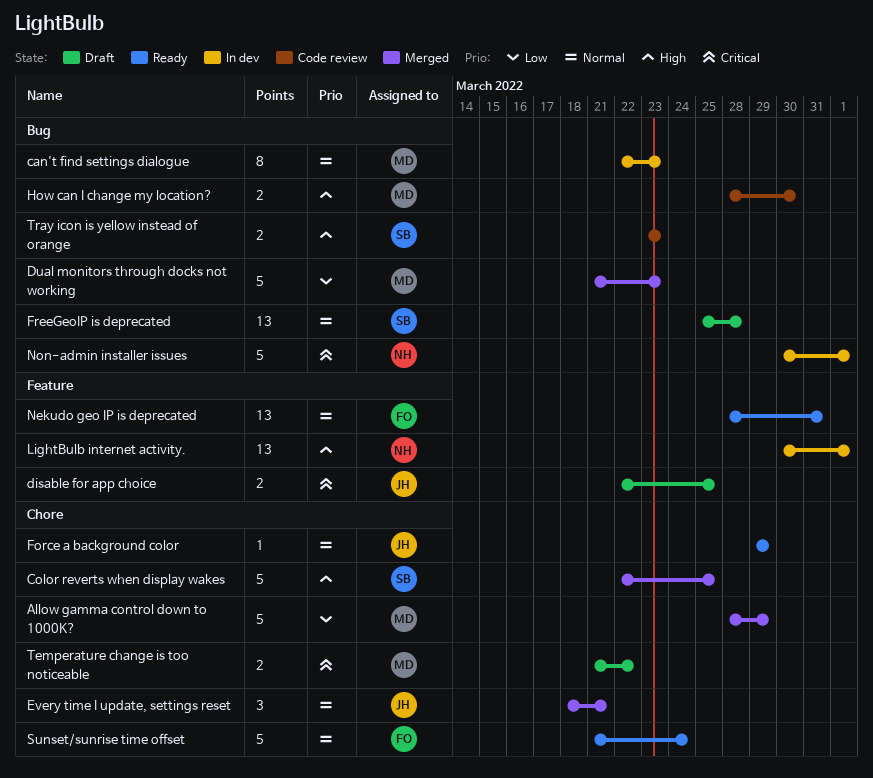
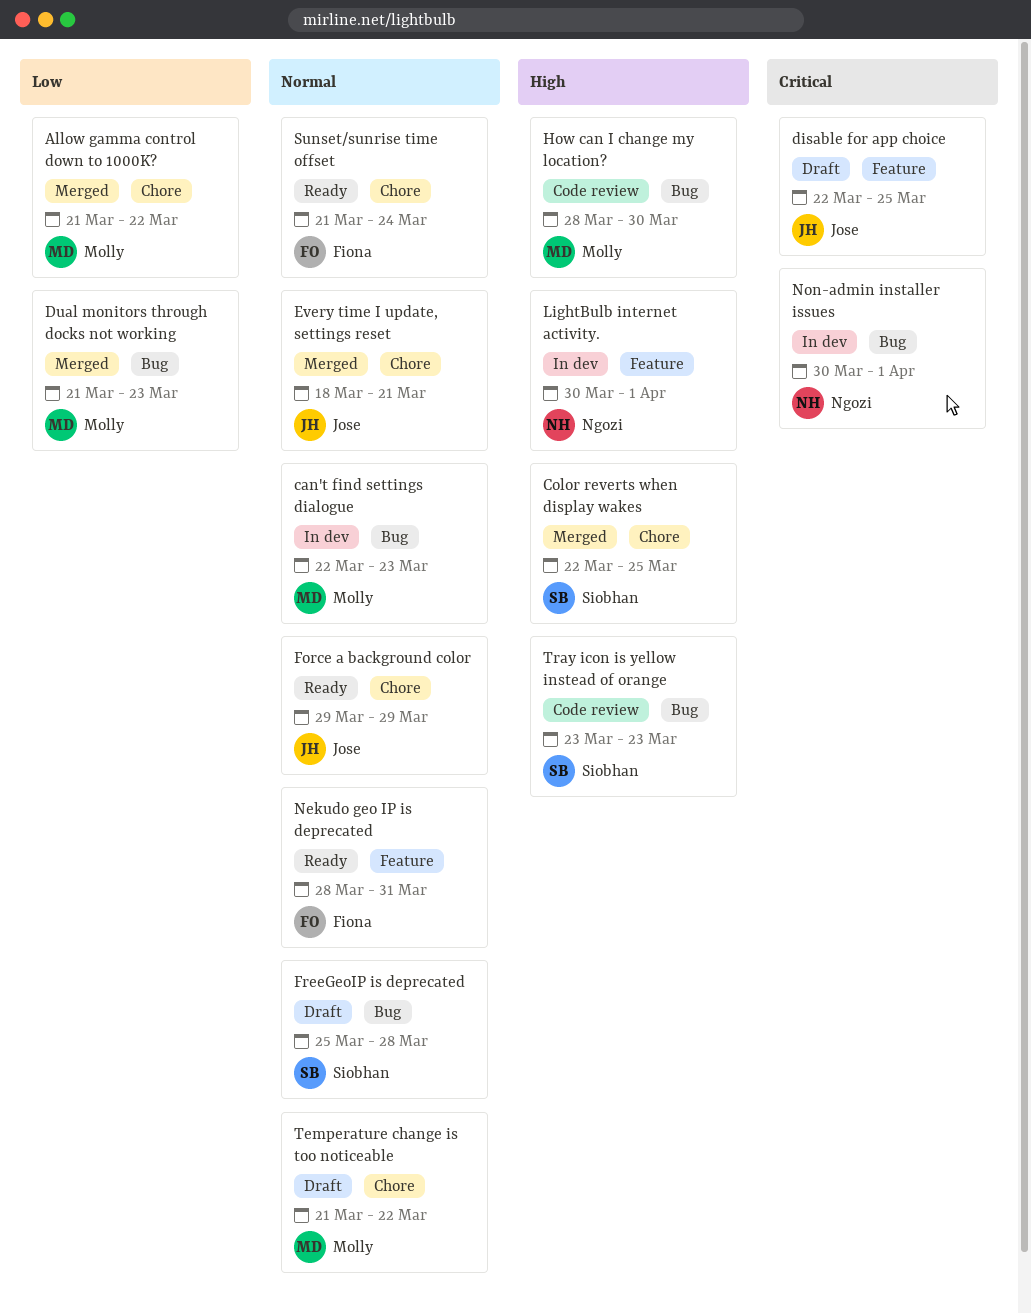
Allow gamma control down to 1000K?, start: Mar 28 -> Mar 21
Allow gamma control down to 1000K?, due: Mar 29 -> Mar 22
Temperature change is too noticeable, priority: Critical -> Normal

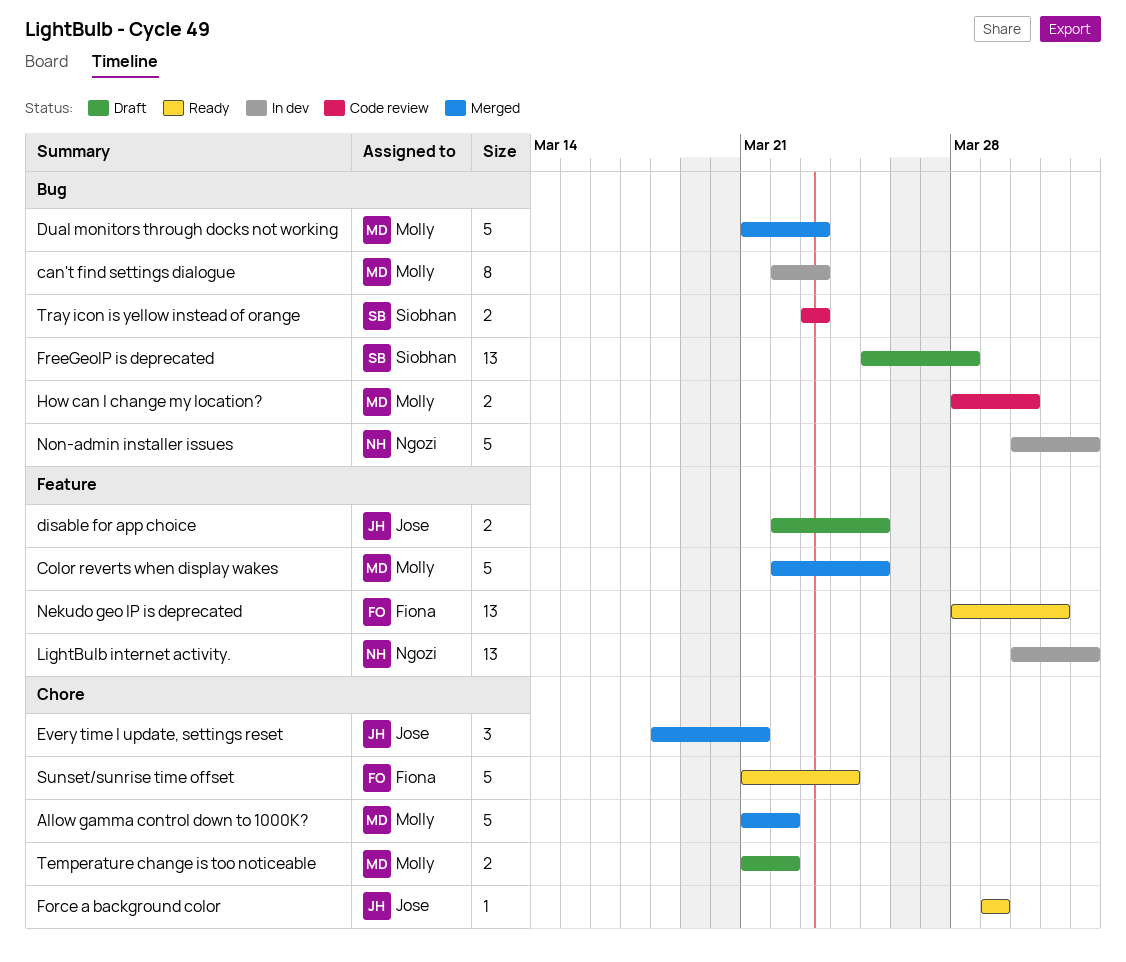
Color reverts when display wakes, owner: Siobhan -> Molly
Color reverts when display wakes, label: Chore -> Feature

